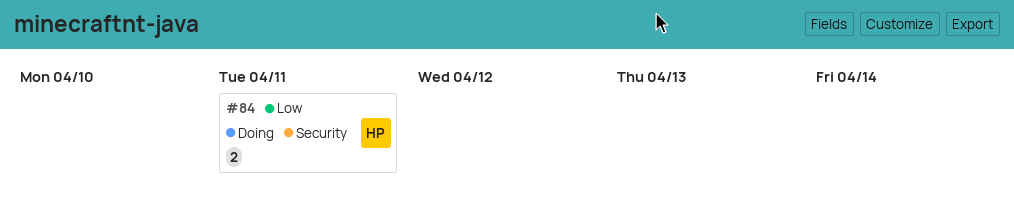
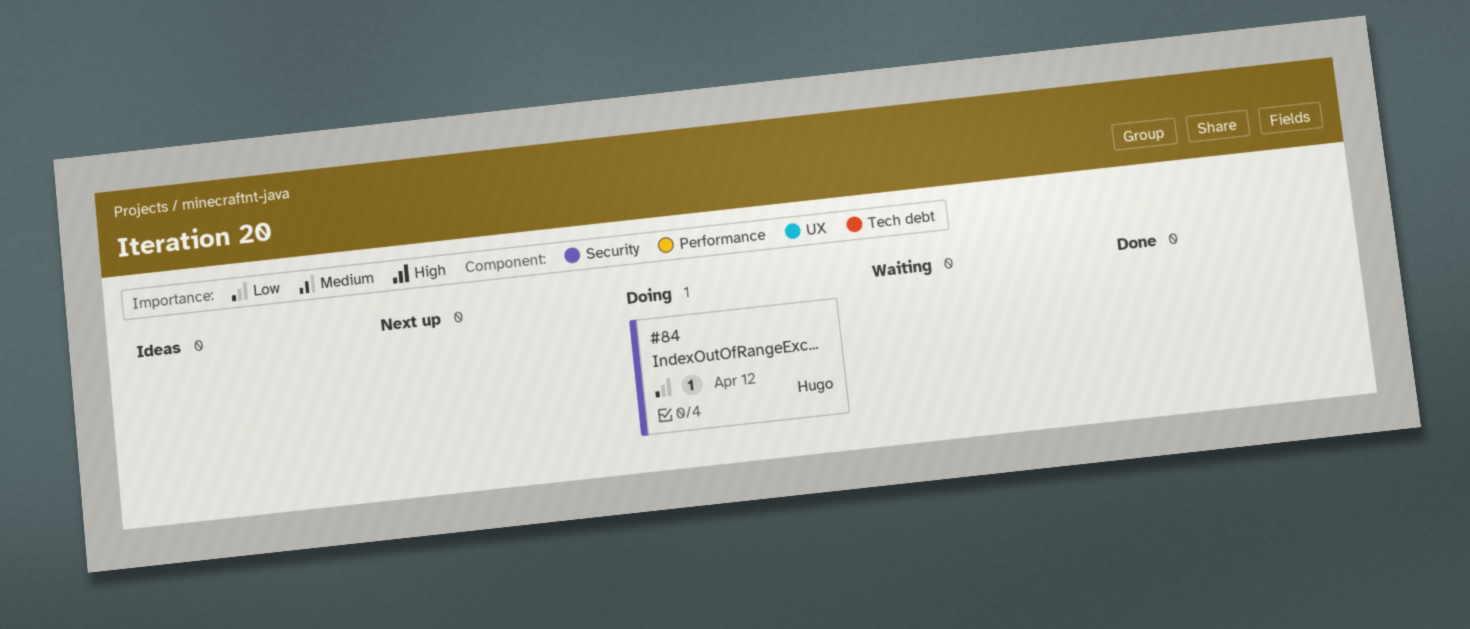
#84, estimate: 2 -> 1
#84, due: Apr 11 -> Apr 12

